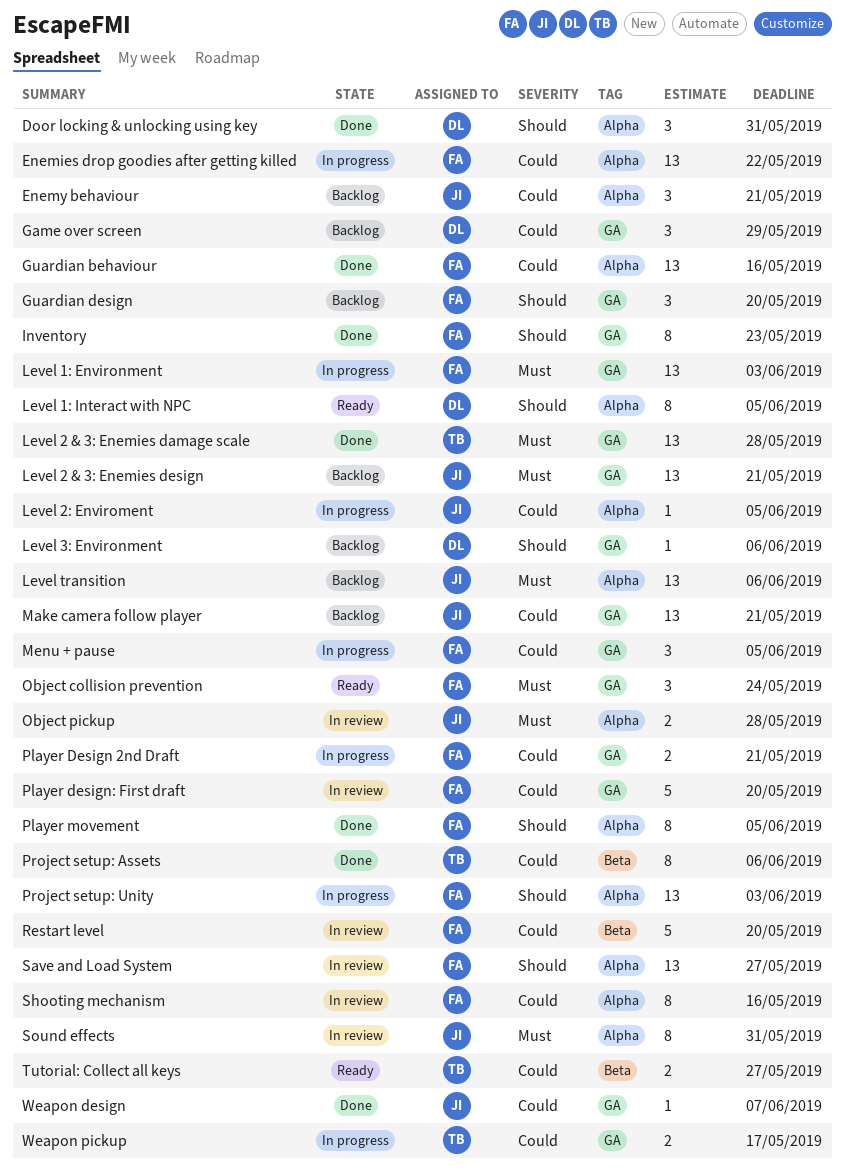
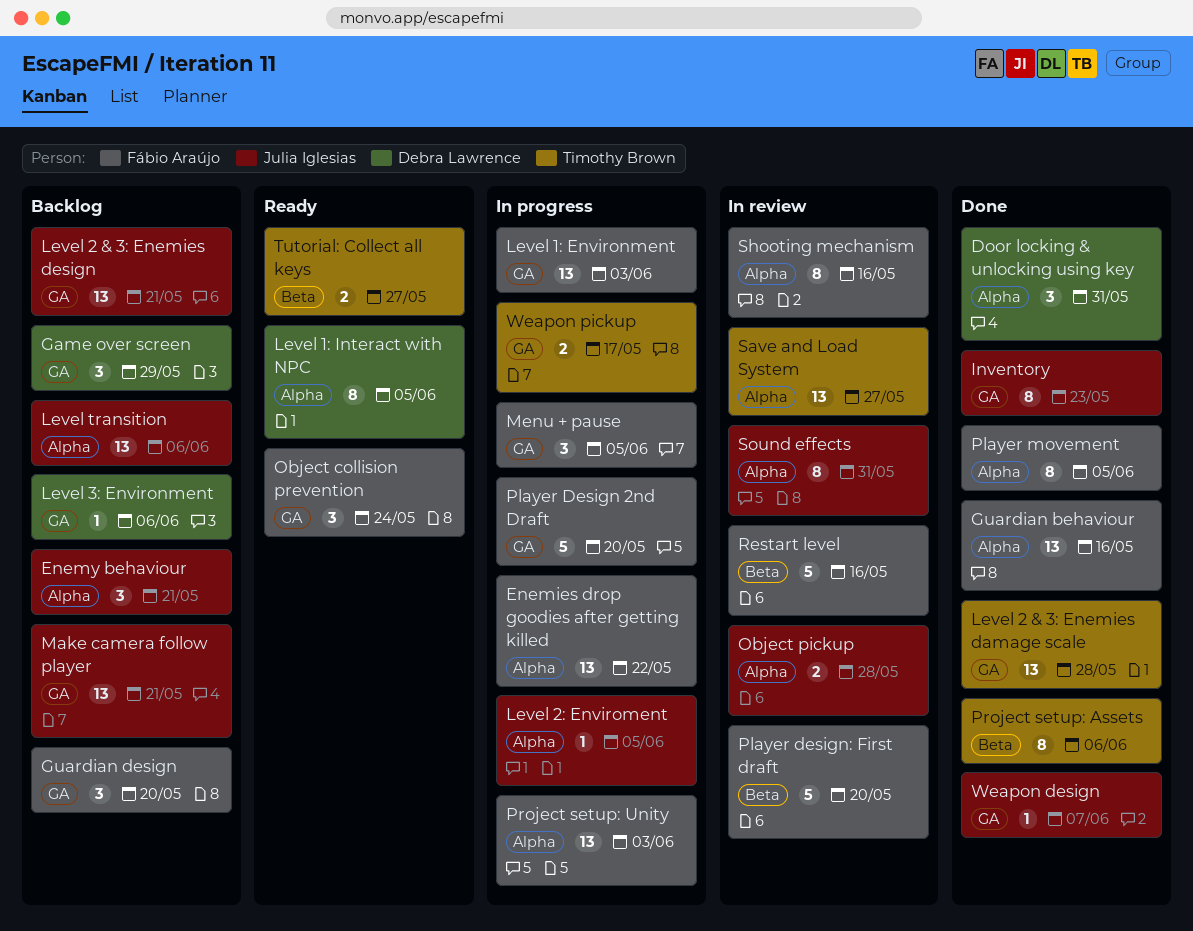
Inventory, owner: Fábio Araújo -> Julia Iglesias
Player Design 2nd Draft, estimate: 2 -> 5
Player Design 2nd Draft, due: May 21 -> May 20
Player design: First draft, label: GA -> Beta
Restart level, due: May 20 -> May 16
Save and Load System, owner: Fábio Araújo -> Timothy Brown

